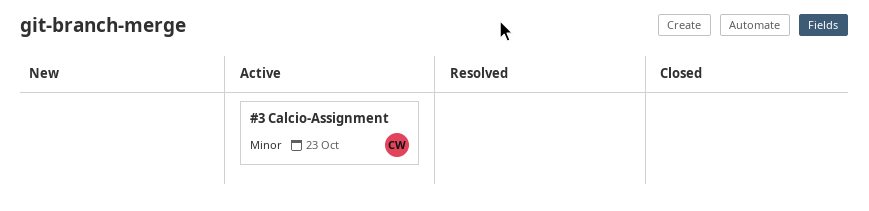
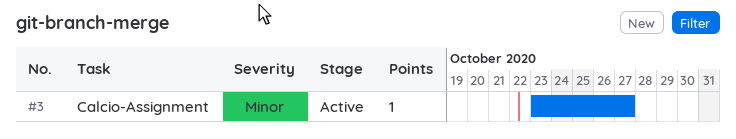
#3, due: Oct 23 -> Oct 27

